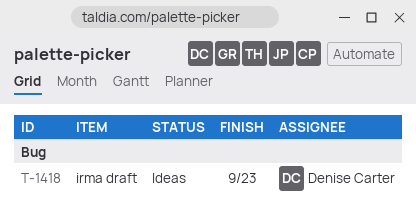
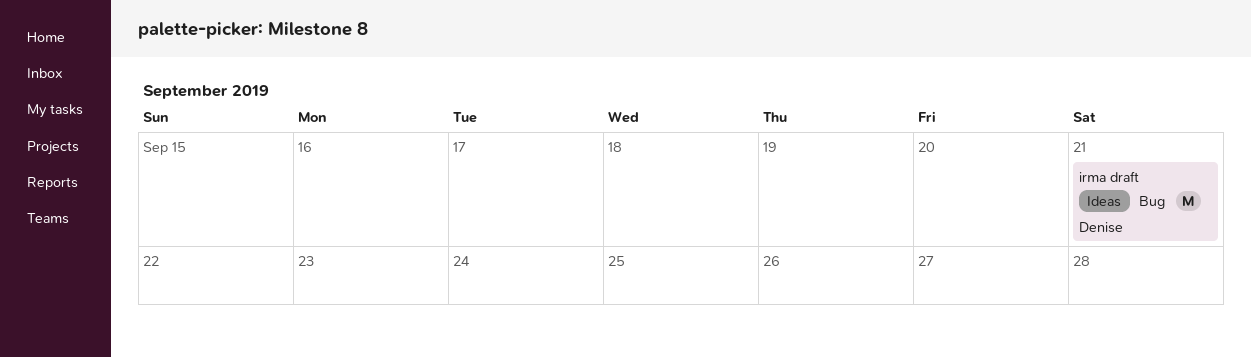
irma draft, due: Sep 23 -> Sep 21

